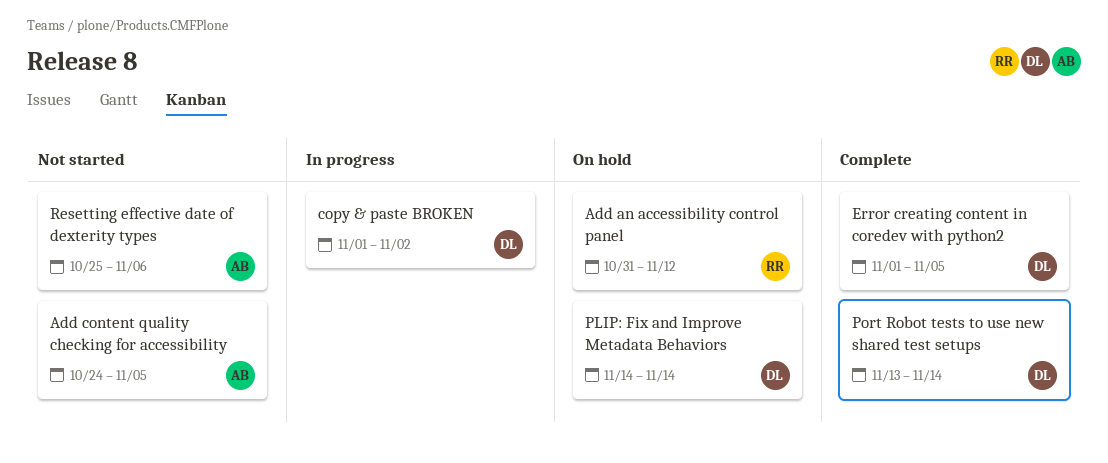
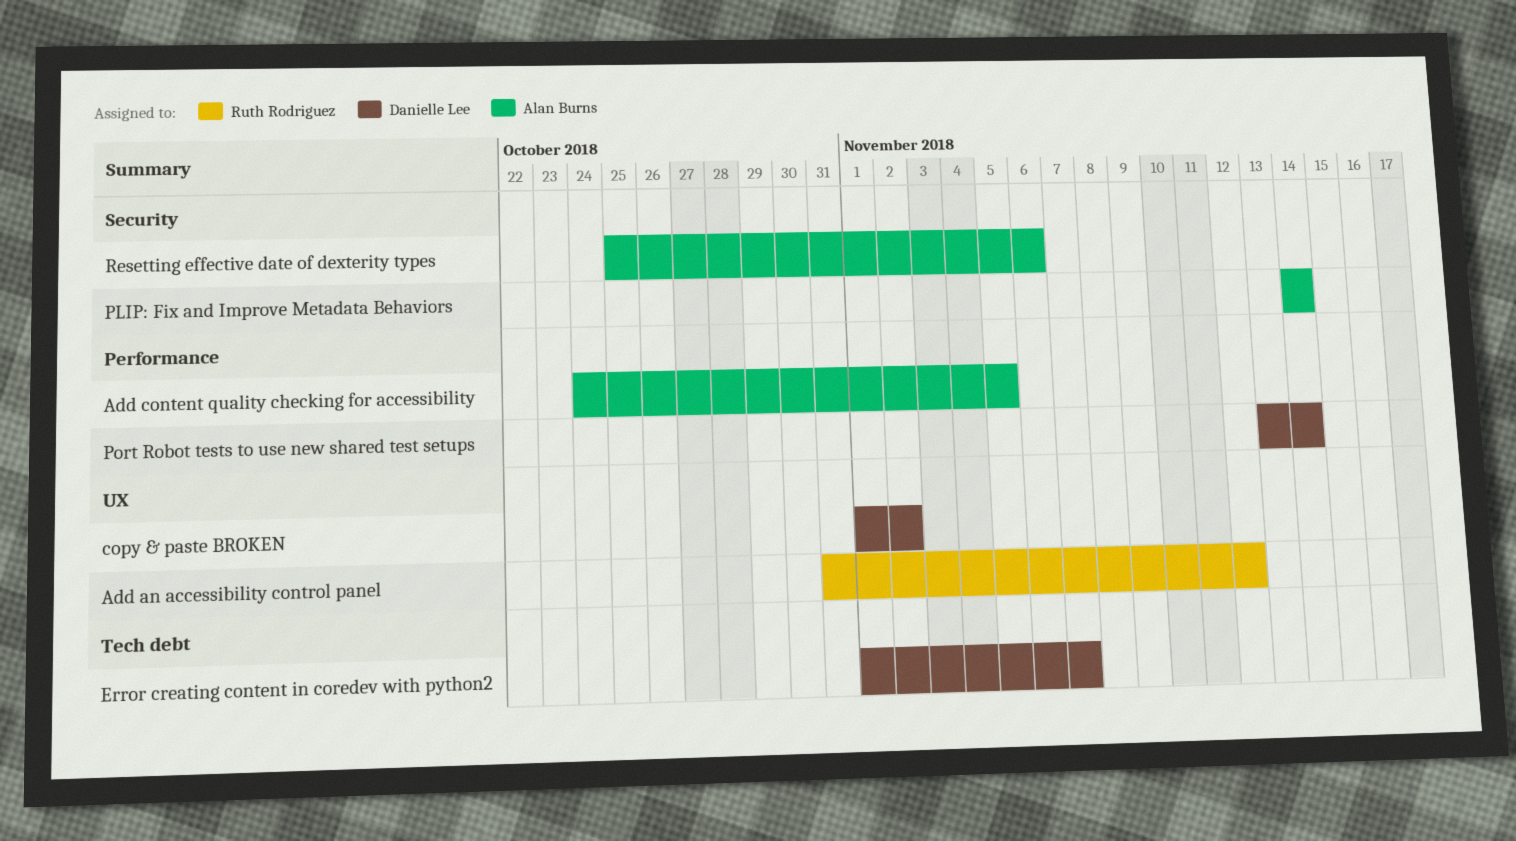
Error creating content in coredev with python2, due: Nov 5 -> Nov 7
PLIP: Fix and Improve Metadata Behaviors, owner: Danielle Lee -> Alan Burns

